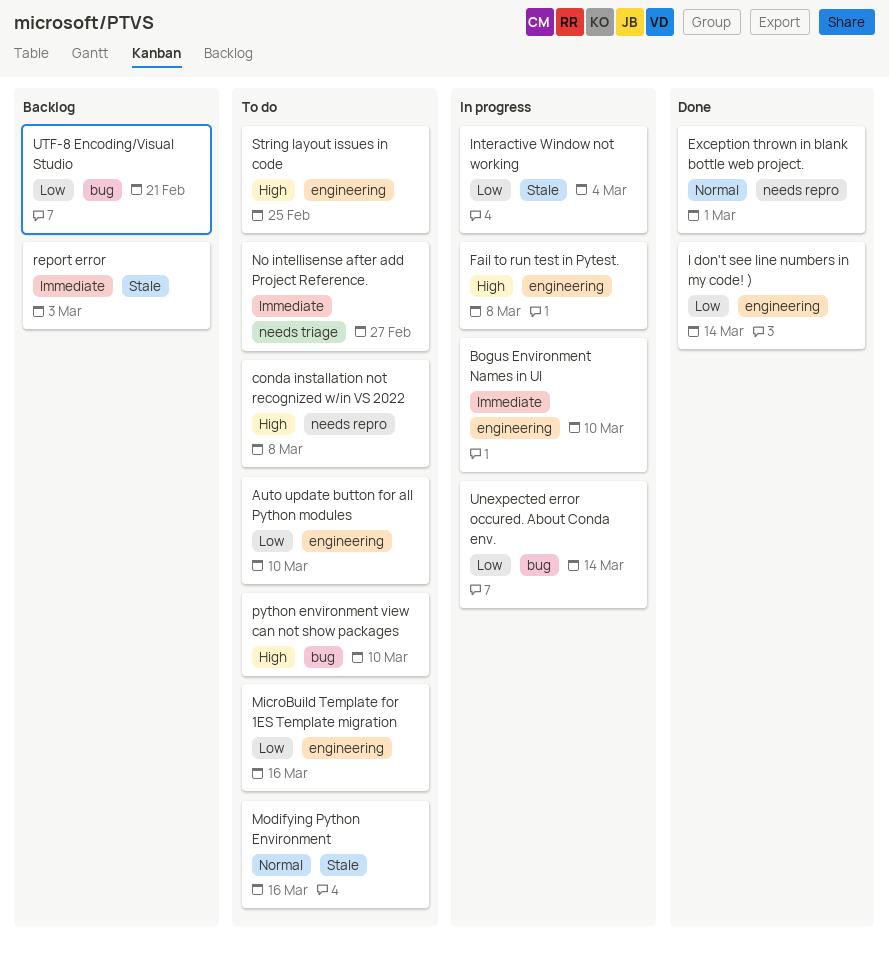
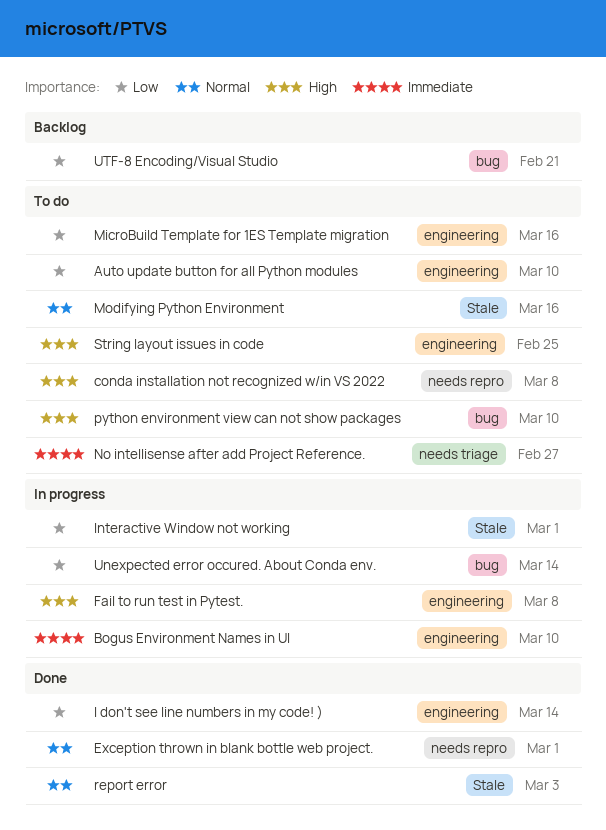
Interactive Window not working, due: Mar 4 -> Mar 1
report error, status: Backlog -> Done
report error, priority: Immediate -> Normal

